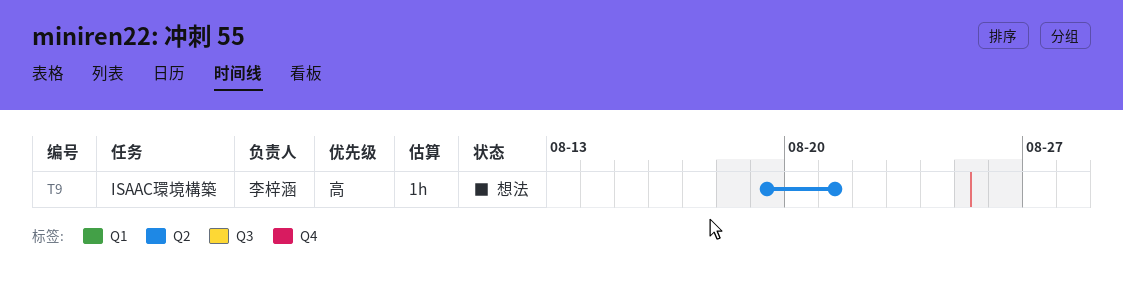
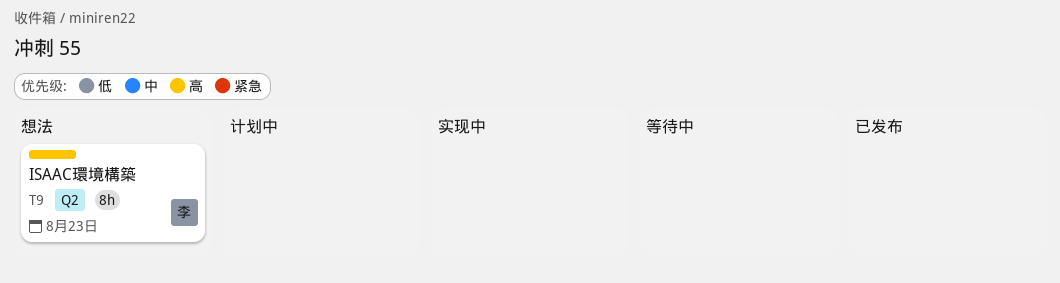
T9, estimate: 1h -> 8h
T9, due: Aug 21 -> Aug 23

